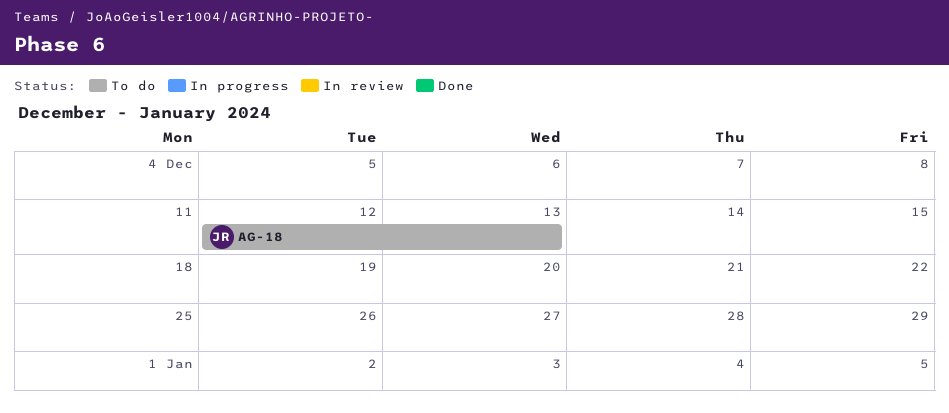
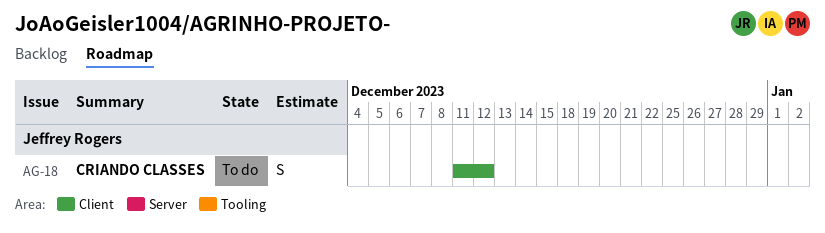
AG-18, start: Dec 12 -> Dec 11
AG-18, due: Dec 13 -> Dec 12

